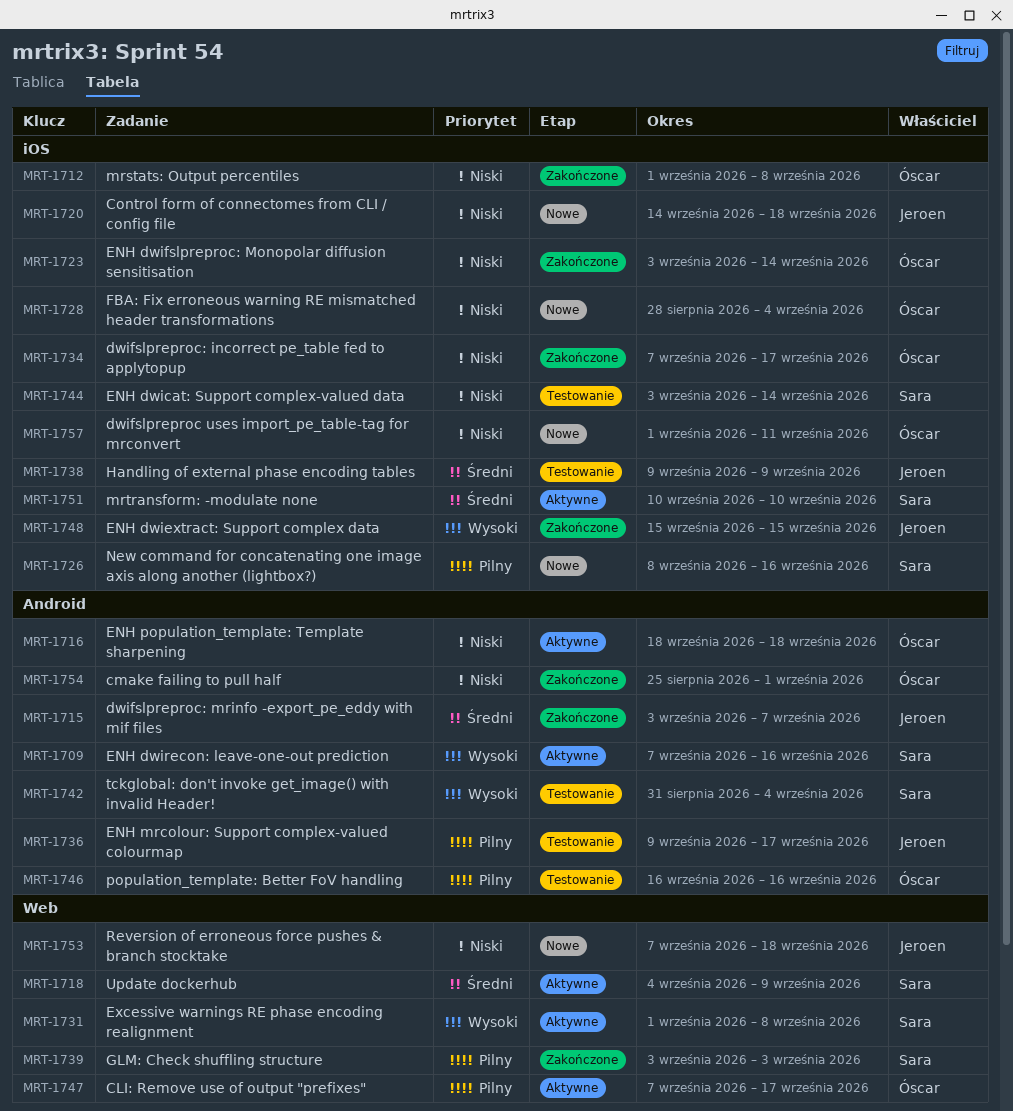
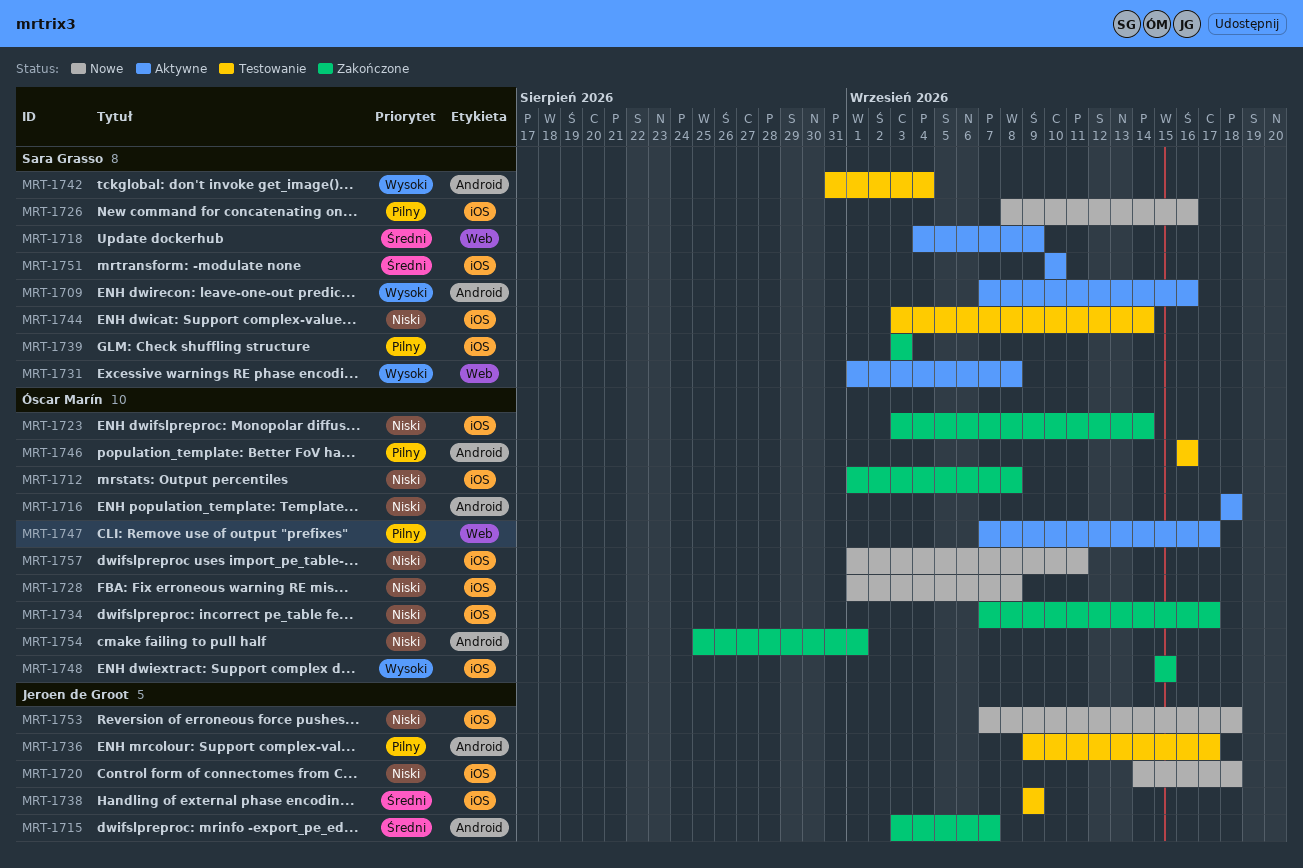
MRT-1728, start: Aug 28 -> Sep 1
MRT-1728, due: Sep 4 -> Sep 8
MRT-1739, label: Web -> iOS
MRT-1748, owner: Jeroen de Groot -> Óscar Marín
MRT-1753, label: Web -> iOS

